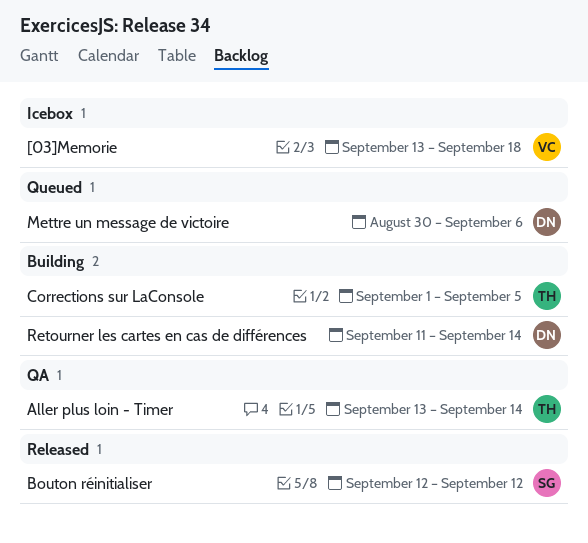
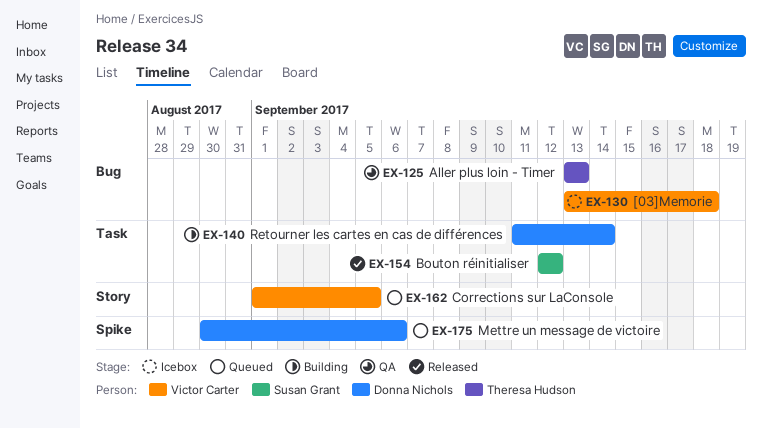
Aller plus loin - Timer, due: Sep 14 -> Sep 13
Corrections sur LaConsole, status: Building -> Queued
Corrections sur LaConsole, owner: Theresa Hudson -> Victor Carter

